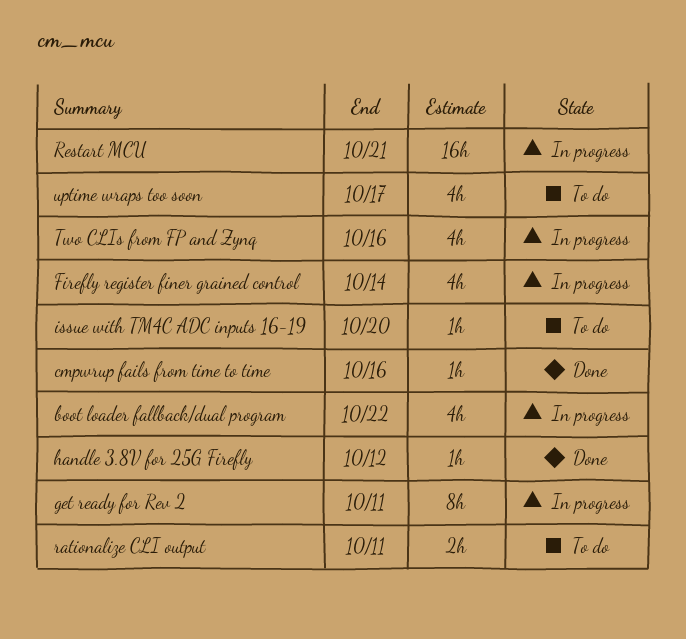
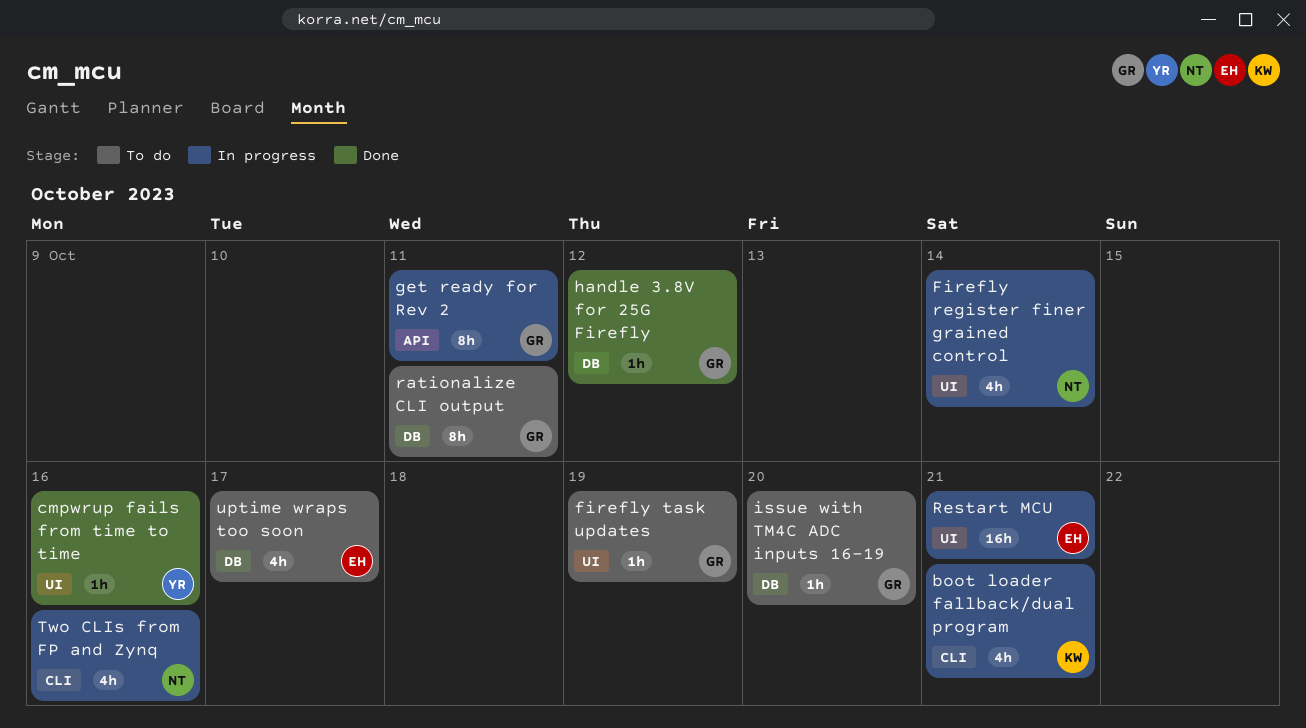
boot loader fallback/dual program, due: Oct 22 -> Oct 21
firefly task updates: none -> present
rationalize CLI output, estimate: 2h -> 8h

